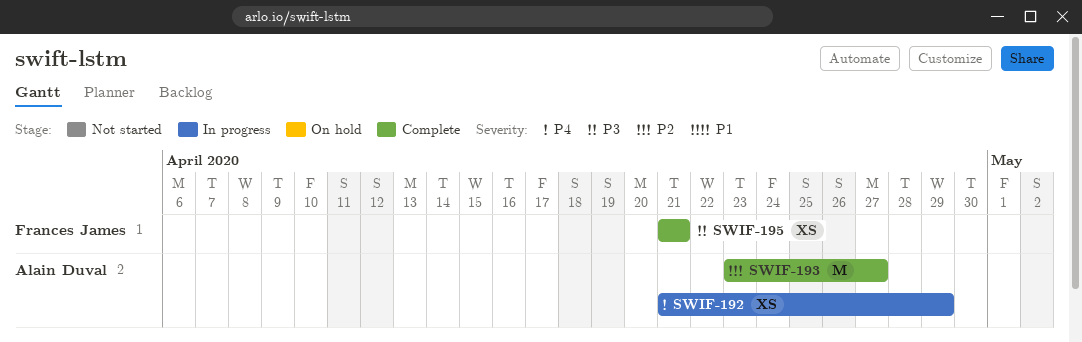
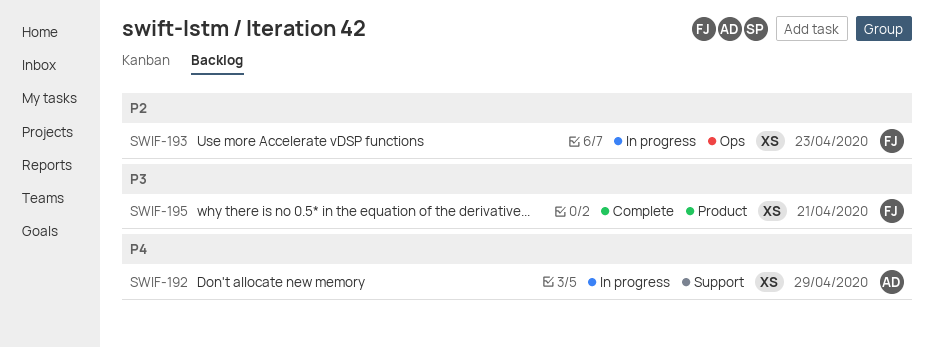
SWIF-193, status: Complete -> In progress
SWIF-193, owner: Alain Duval -> Frances James
SWIF-193, estimate: M -> XS
SWIF-193, due: Apr 27 -> Apr 23

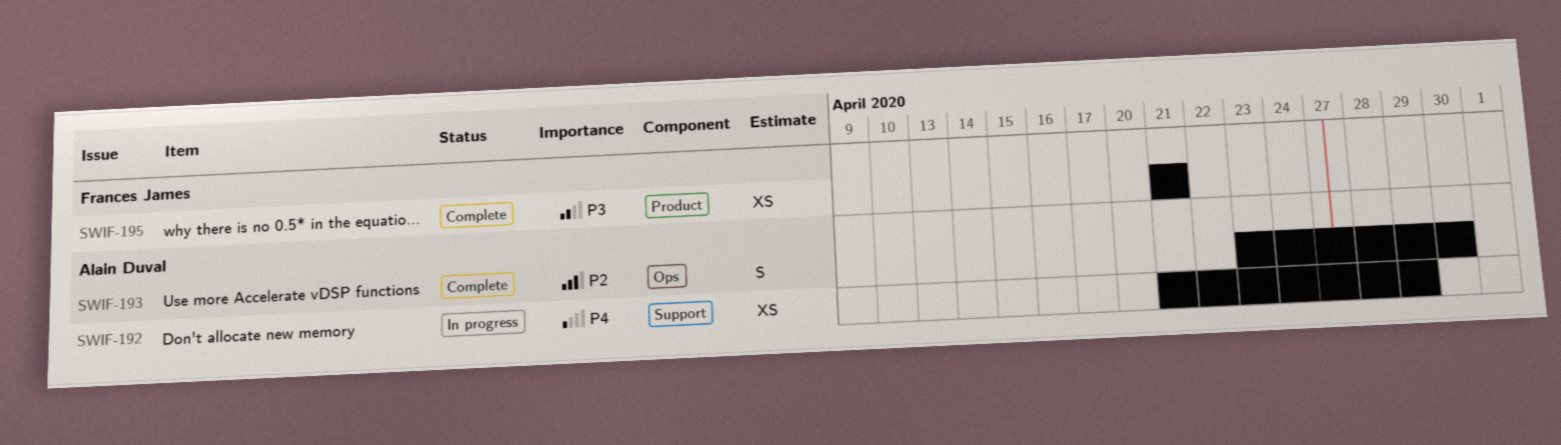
SWIF-193, status: In progress -> Complete
SWIF-193, owner: Frances James -> Alain Duval
SWIF-193, estimate: XS -> S
SWIF-193, due: Apr 23 -> Apr 30

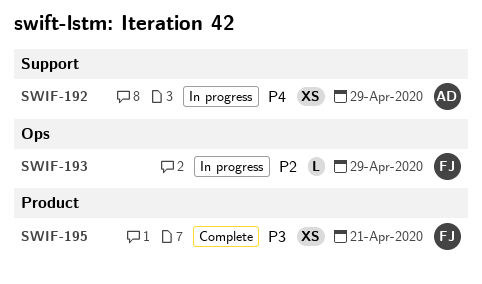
SWIF-193, status: Complete -> In progress
SWIF-193, owner: Alain Duval -> Frances James
SWIF-193, estimate: S -> L
SWIF-193, due: Apr 30 -> Apr 29

